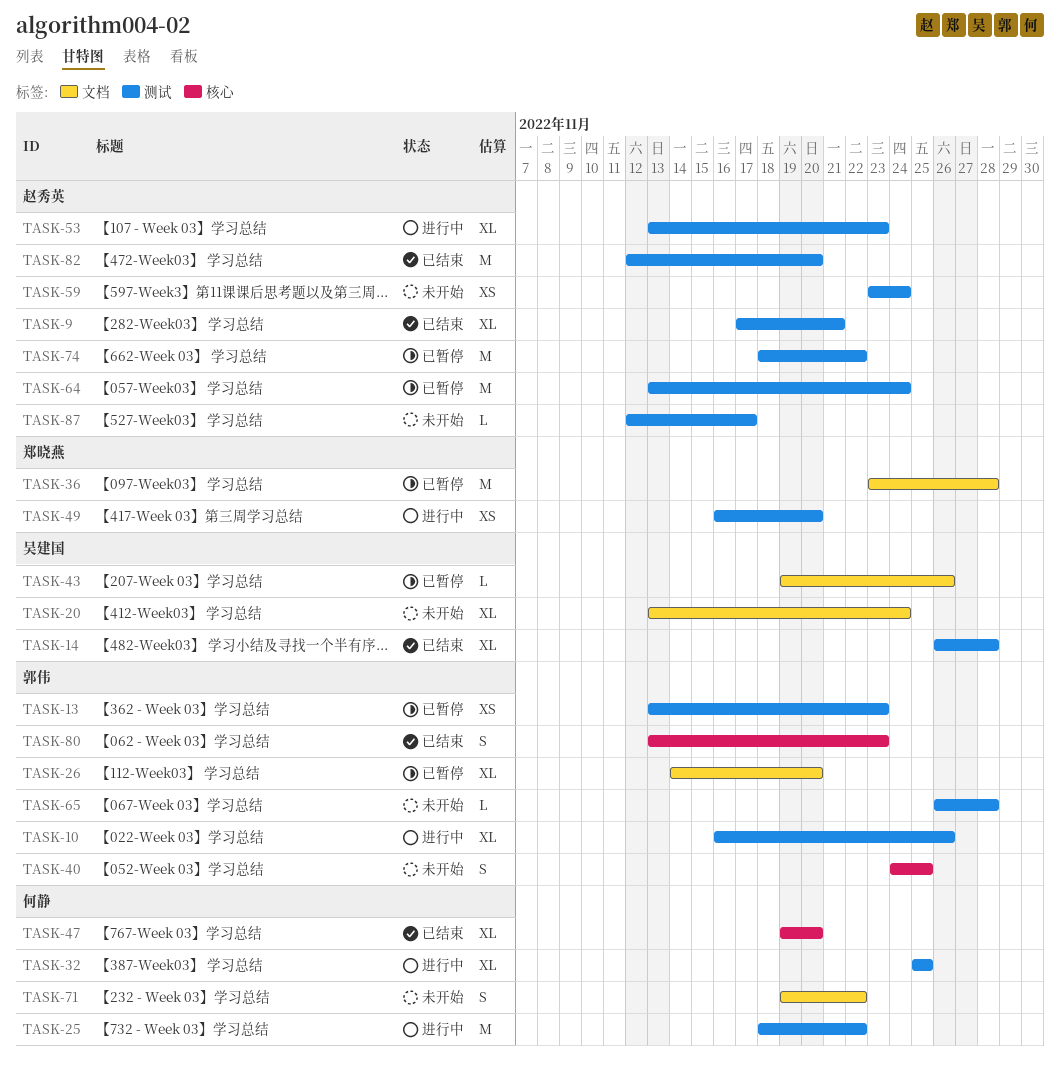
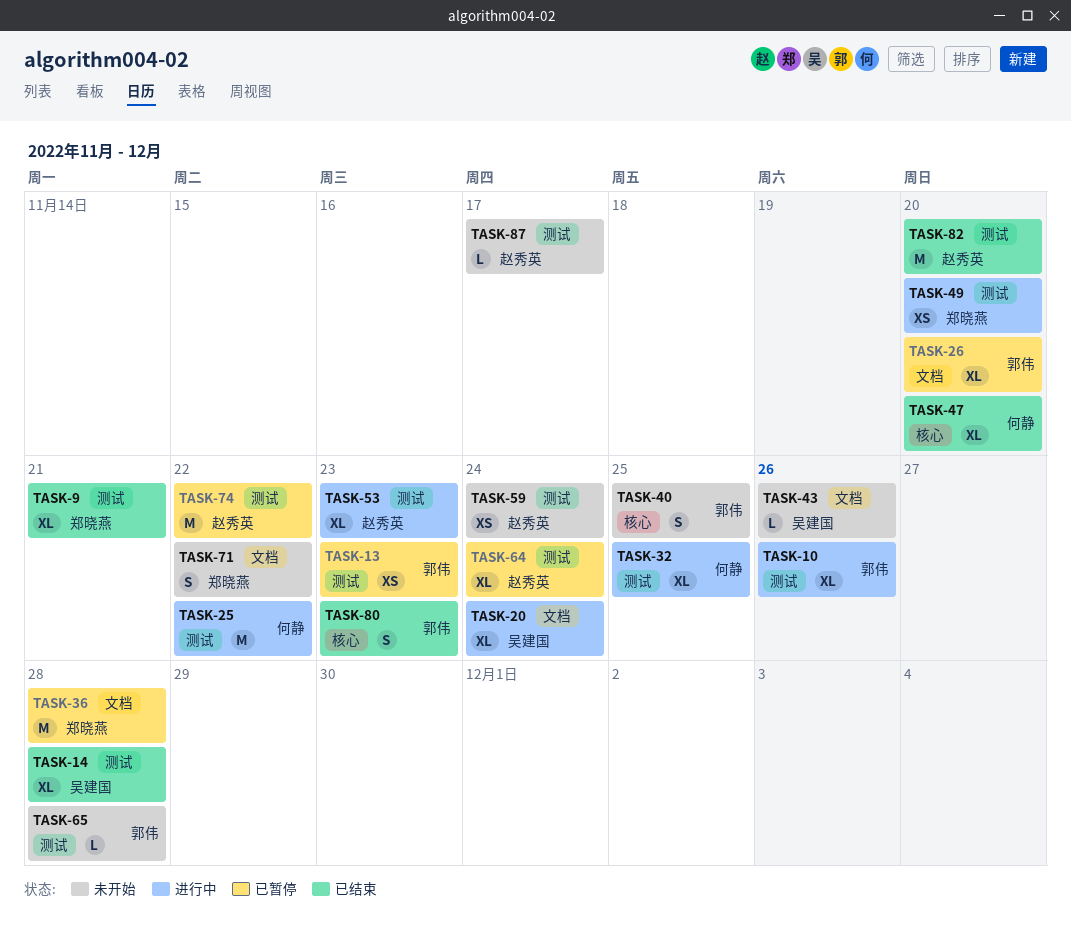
TASK-9, owner: 赵秀英 -> 郑晓燕
TASK-20, status: 未开始 -> 进行中
TASK-43, status: 已暂停 -> 未开始
TASK-64, estimate: M -> XL
TASK-71, owner: 何静 -> 郑晓燕

